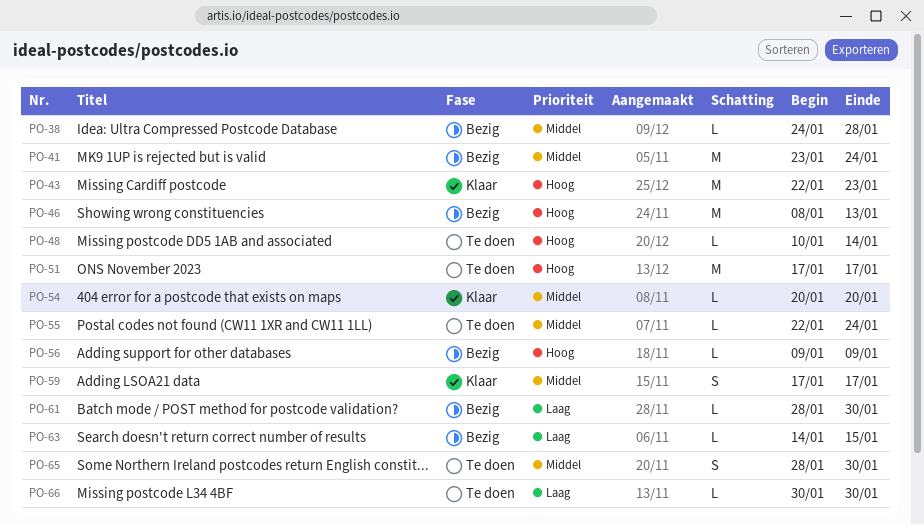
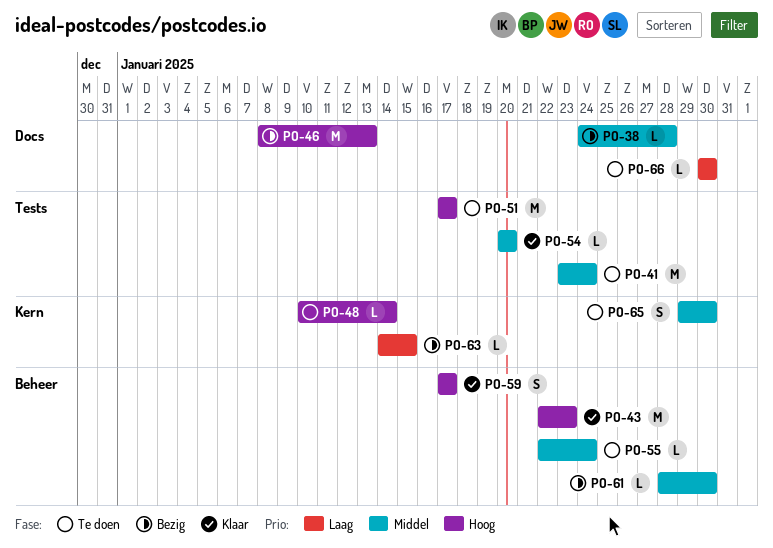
PO-41, status: Bezig -> Te doen
PO-56: present -> none
PO-59, priority: Middel -> Hoog
PO-61, priority: Laag -> Middel
PO-65, start: Jan 28 -> Jan 29

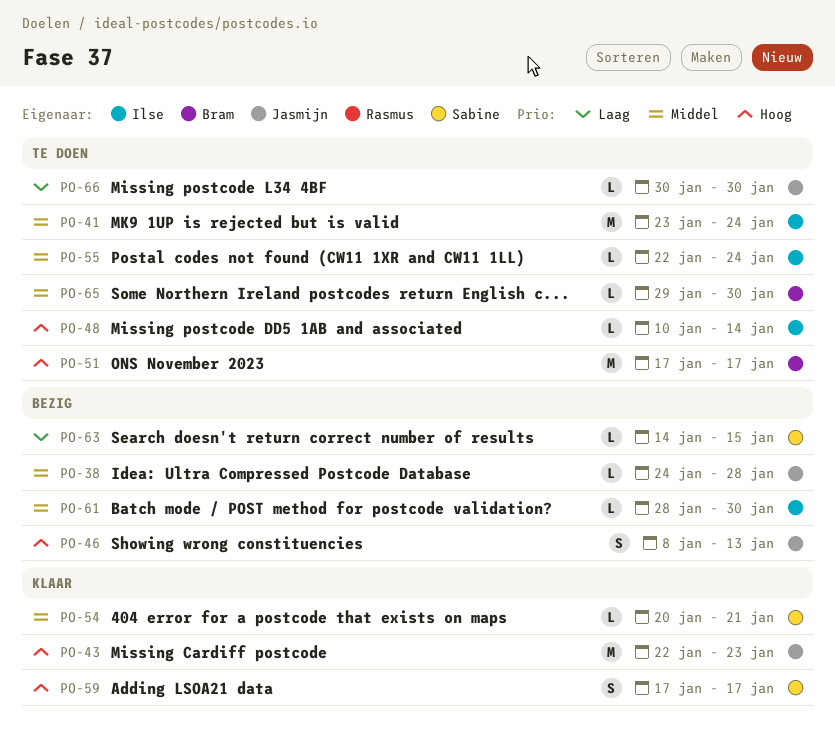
PO-46, estimate: M -> S
PO-54, due: Jan 20 -> Jan 21
PO-65, estimate: S -> L

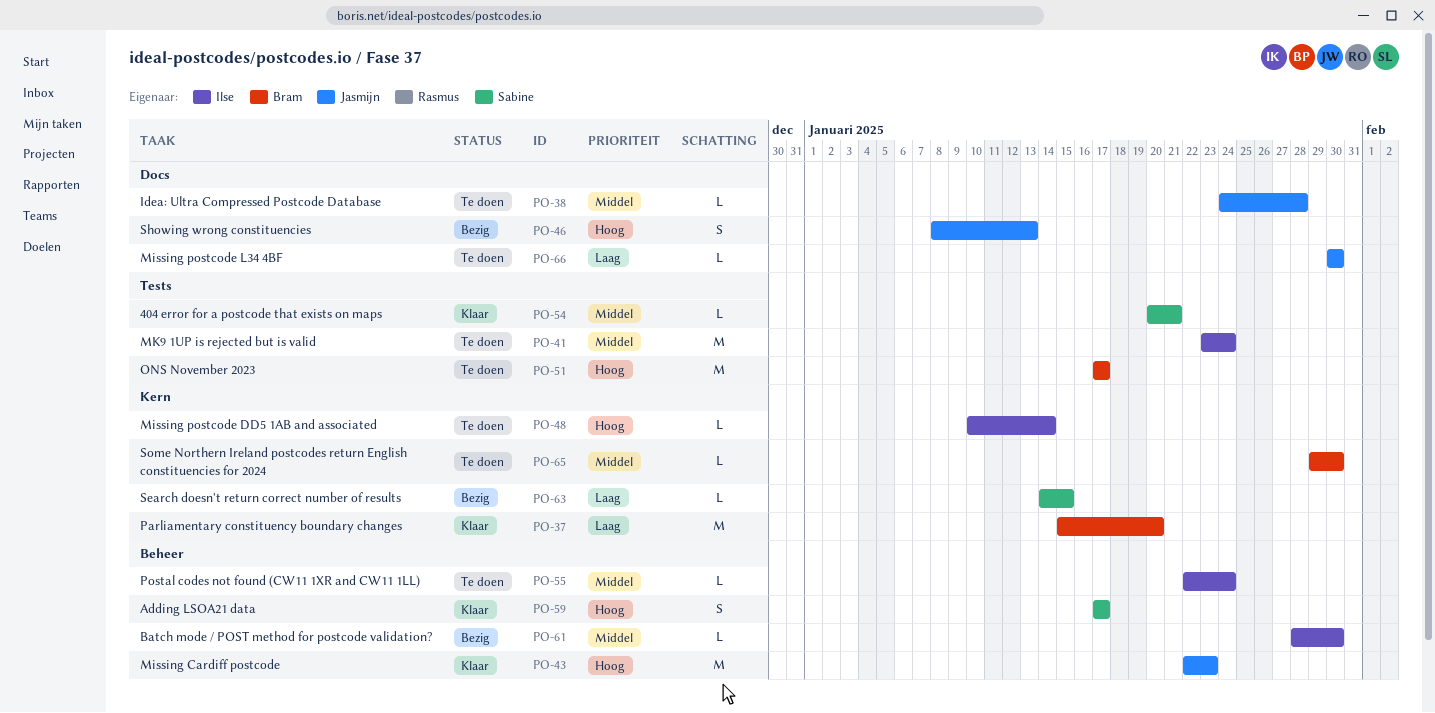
PO-37: none -> present
PO-38, status: Bezig -> Te doen

